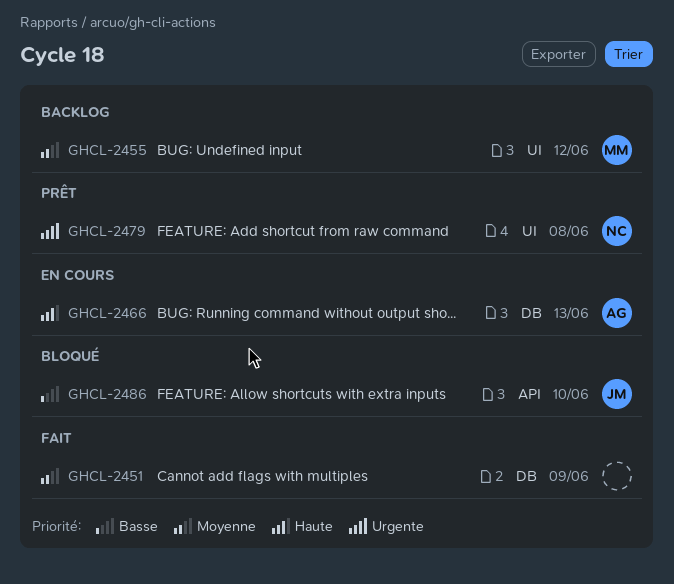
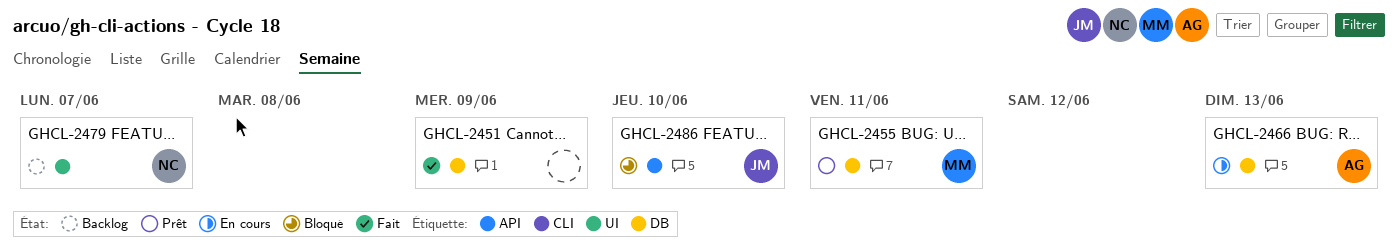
GHCL-2455, status: Backlog -> Prêt
GHCL-2455, label: UI -> DB
GHCL-2455, due: Jun 12 -> Jun 11
GHCL-2479, status: Prêt -> Backlog
GHCL-2479, due: Jun 8 -> Jun 7

